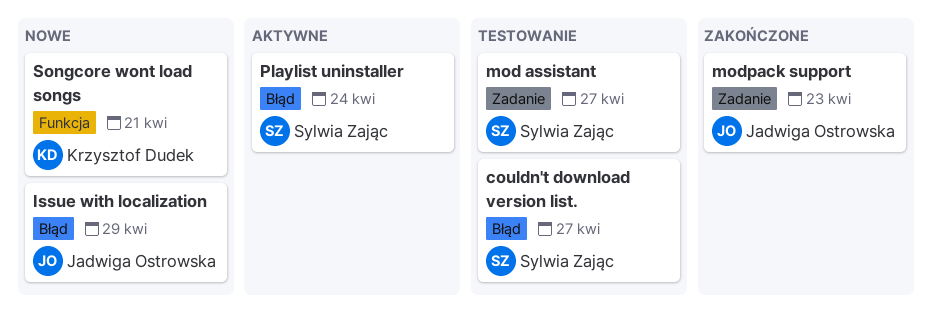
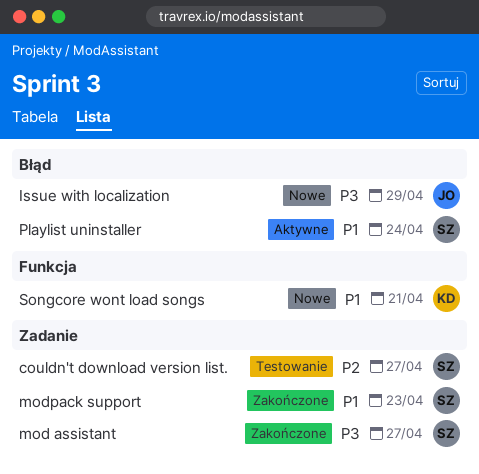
couldn't download version list., label: Błąd -> Zadanie
mod assistant, status: Testowanie -> Zakończone
modpack support, owner: Jadwiga Ostrowska -> Sylwia Zając

